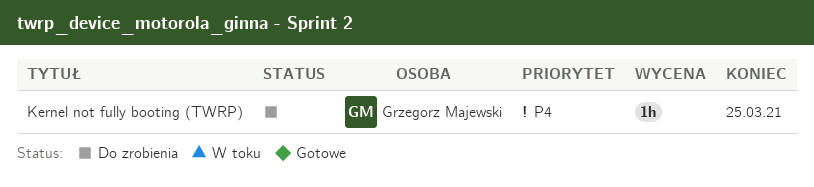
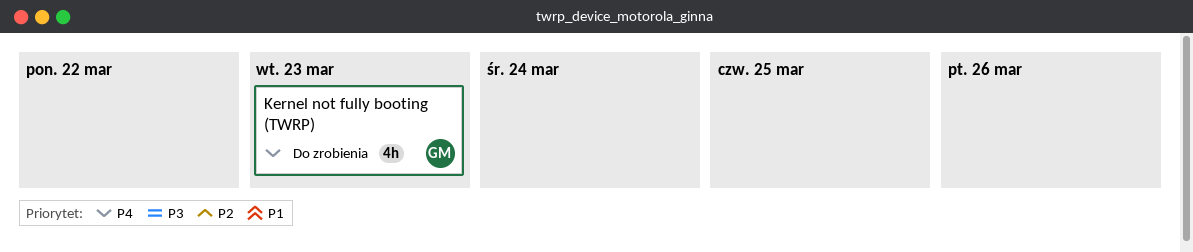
Kernel not fully booting (TWRP), estimate: 1h -> 4h
Kernel not fully booting (TWRP), due: Mar 25 -> Mar 23

